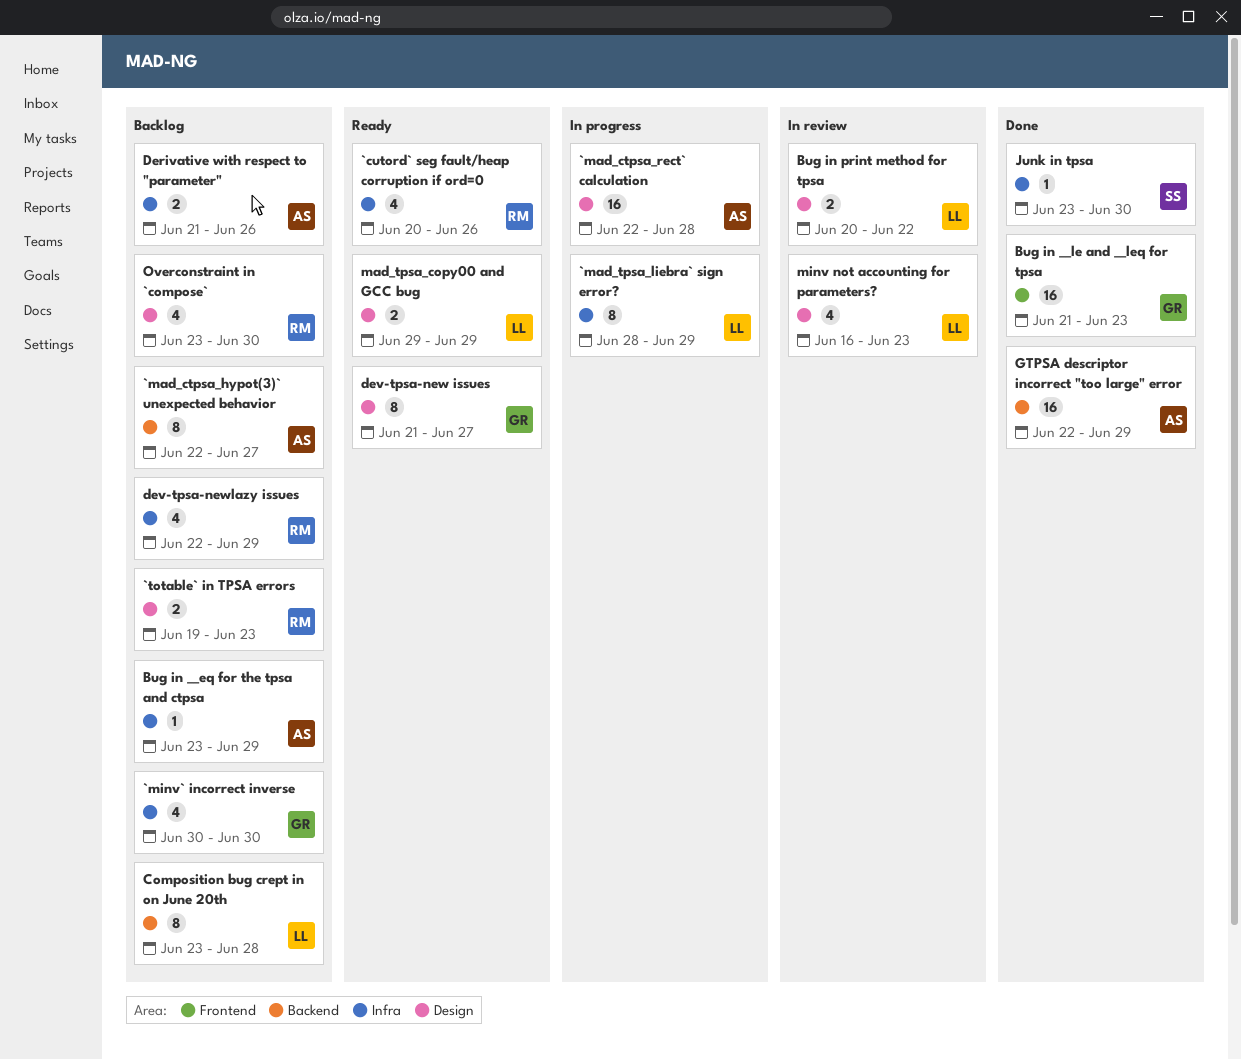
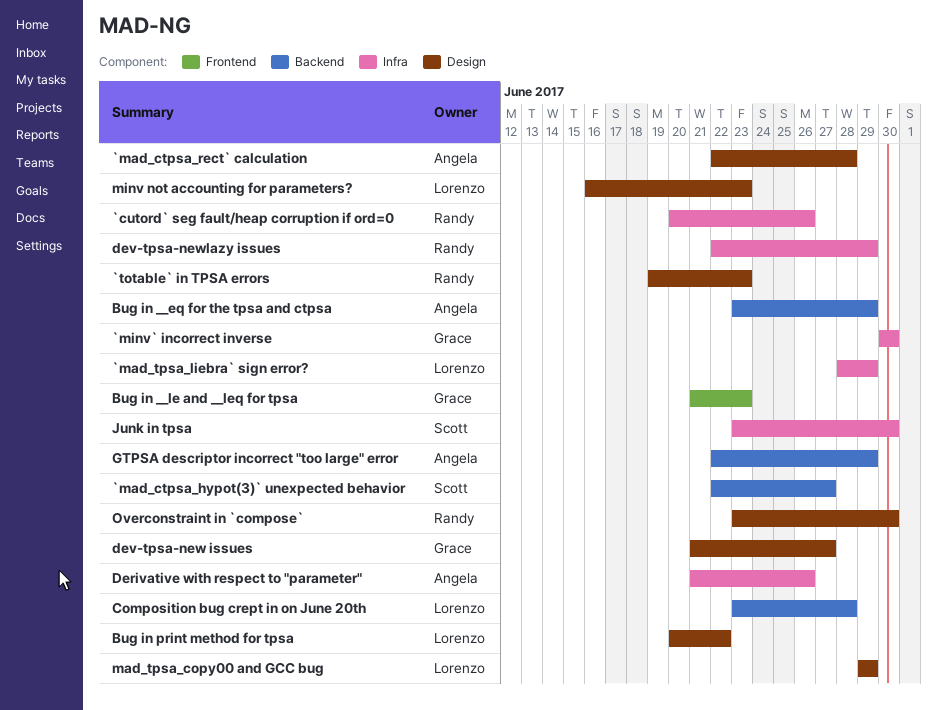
`mad_ctpsa_hypot(3)` unexpected behavior, owner: Angela -> Scott
Bug in __eq for the tpsa and ctpsa, label: Infra -> Backend

